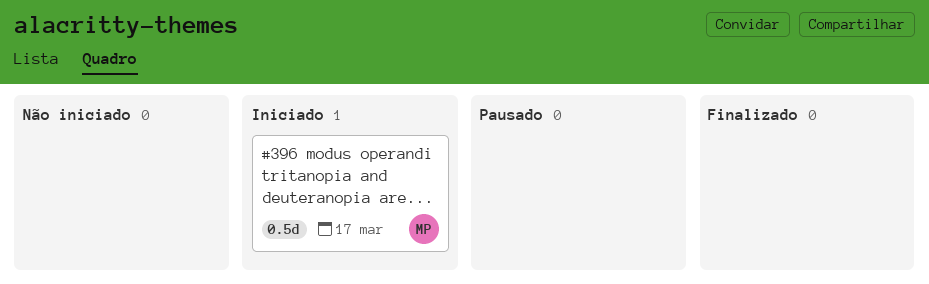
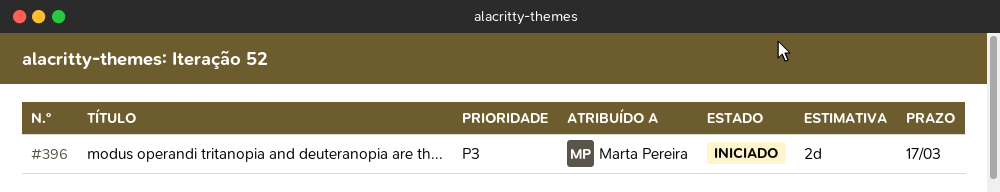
#396, estimate: 0.5d -> 2d

